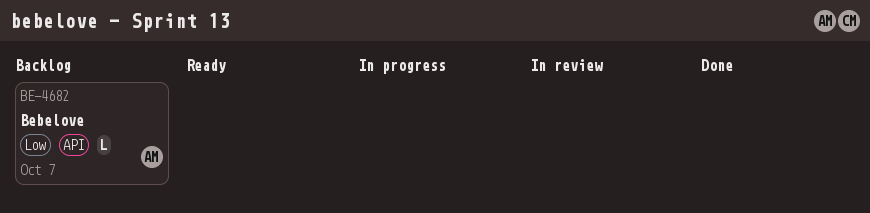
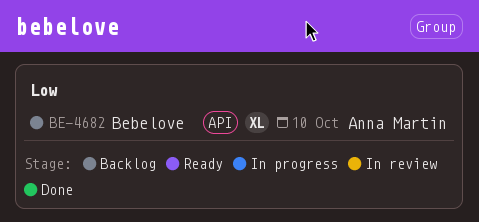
BE-4682, estimate: L -> XL
BE-4682, due: Oct 7 -> Oct 10

